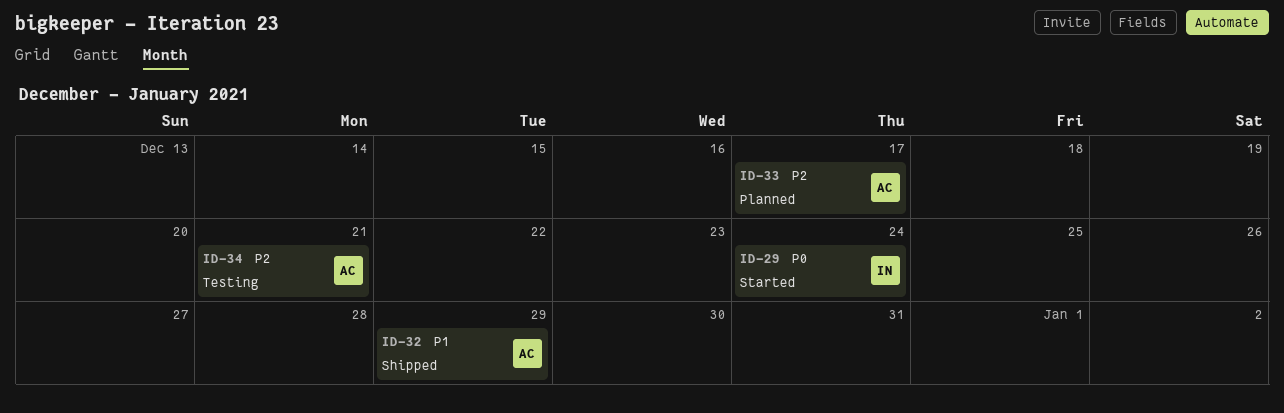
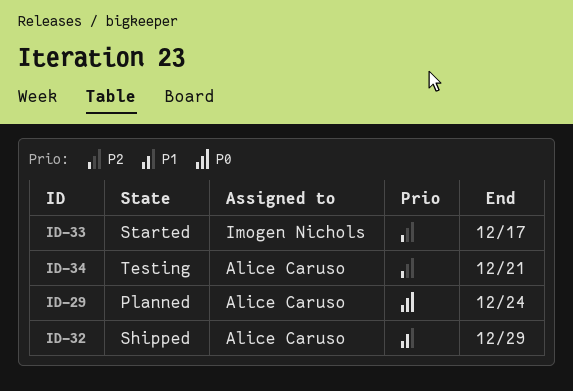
ID-29, status: Started -> Planned
ID-29, owner: Imogen Nichols -> Alice Caruso
ID-33, status: Planned -> Started
ID-33, owner: Alice Caruso -> Imogen Nichols

